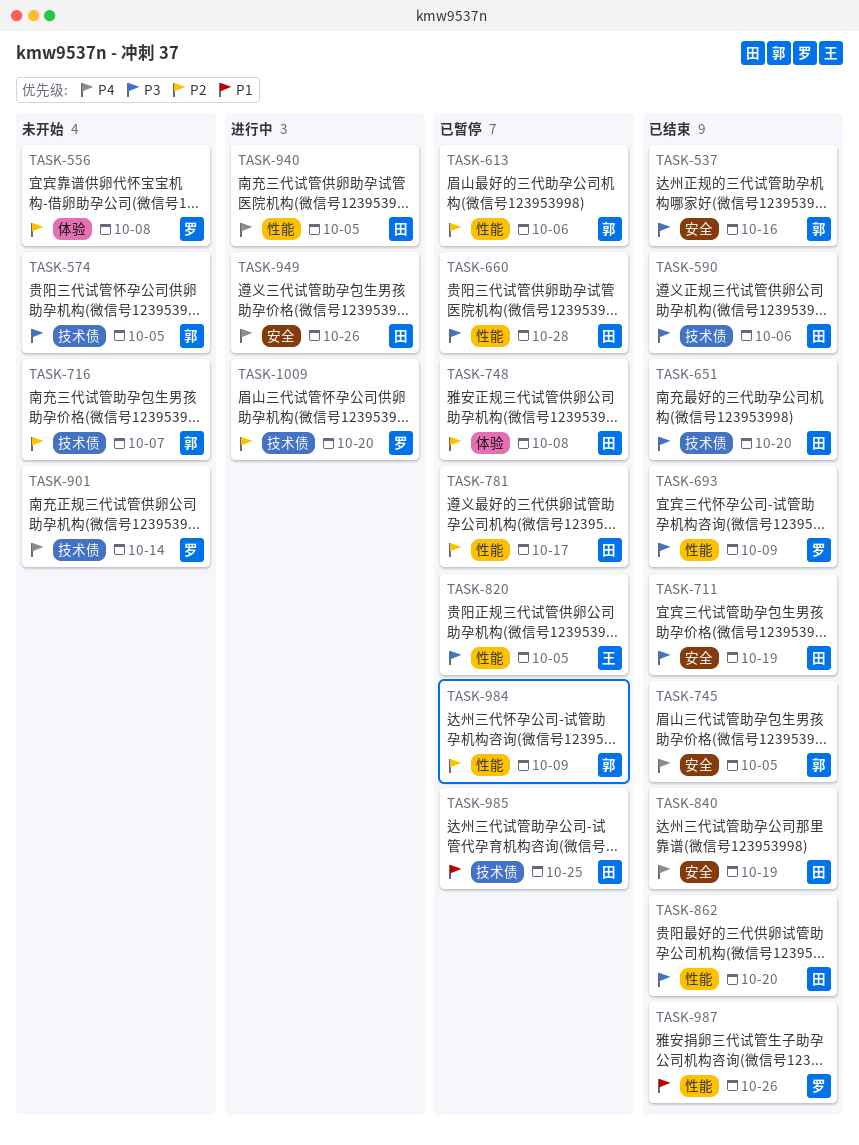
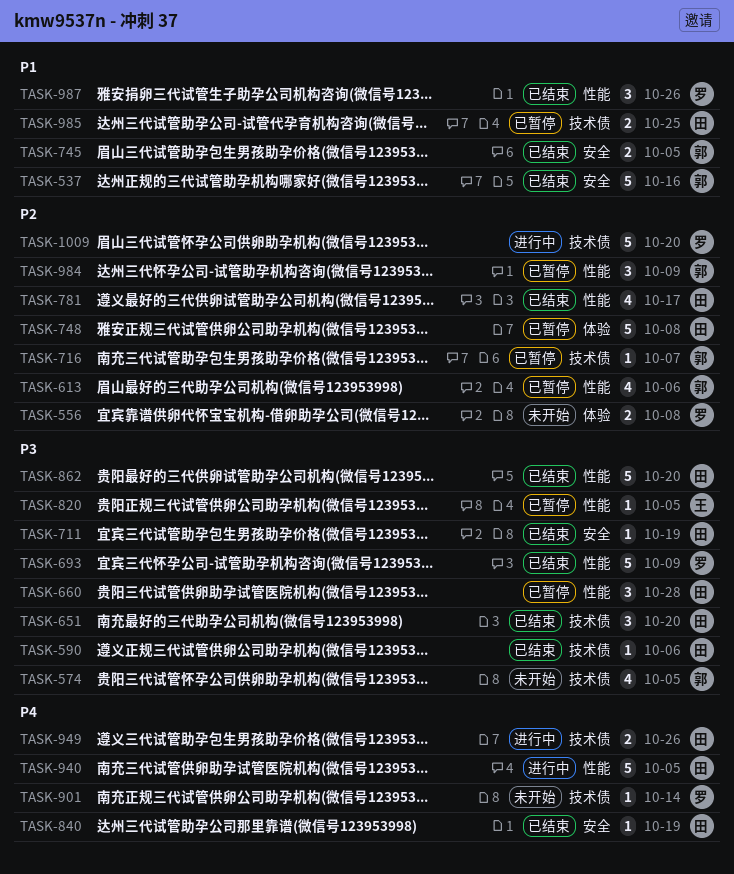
TASK-537, priority: P3 -> P1
TASK-716, status: 未开始 -> 已暂停
TASK-745, priority: P4 -> P1
TASK-781, status: 已暂停 -> 已结束
TASK-949, label: 安全 -> 技术债

